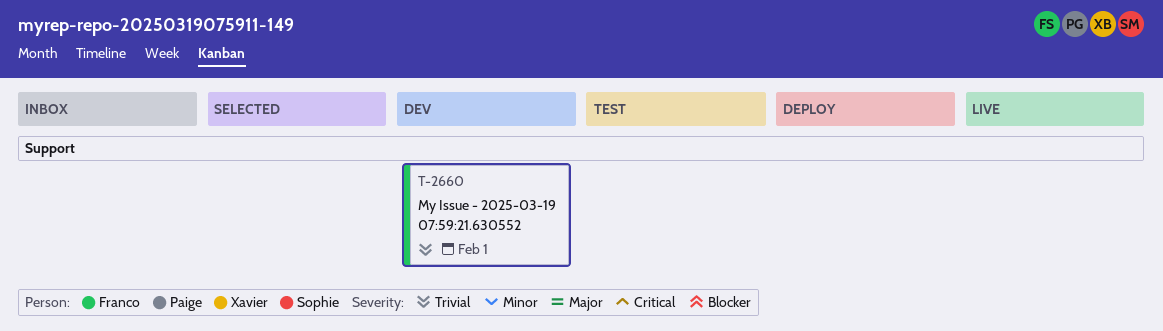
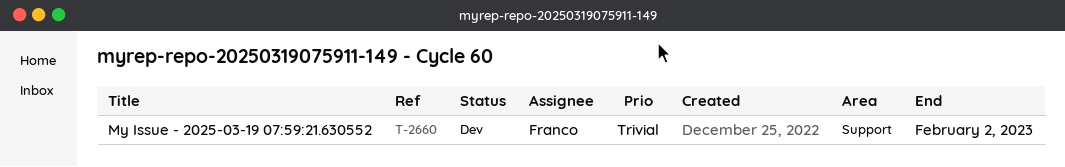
T-2660, due: Feb 1 -> Feb 2

